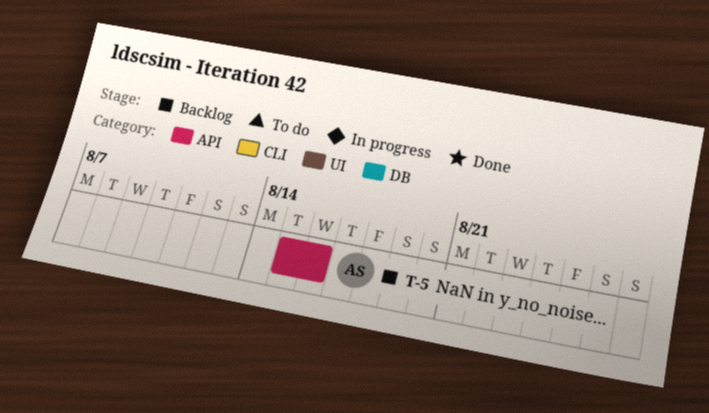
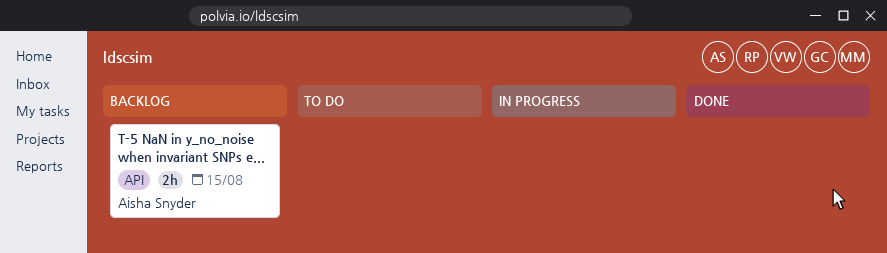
T-5, due: Aug 16 -> Aug 15

